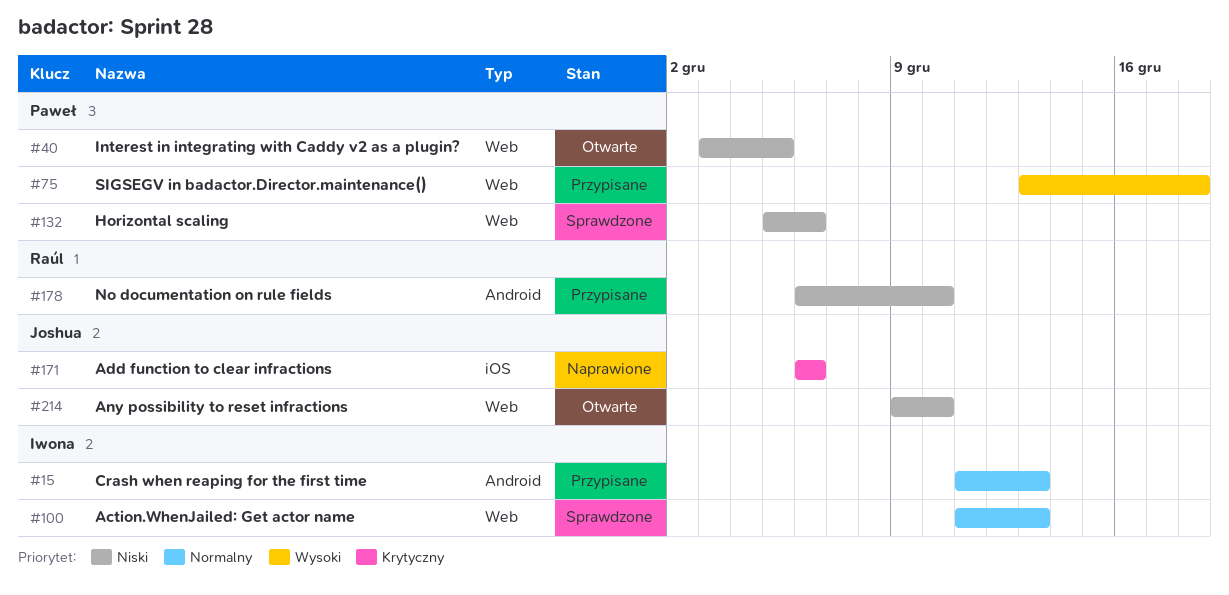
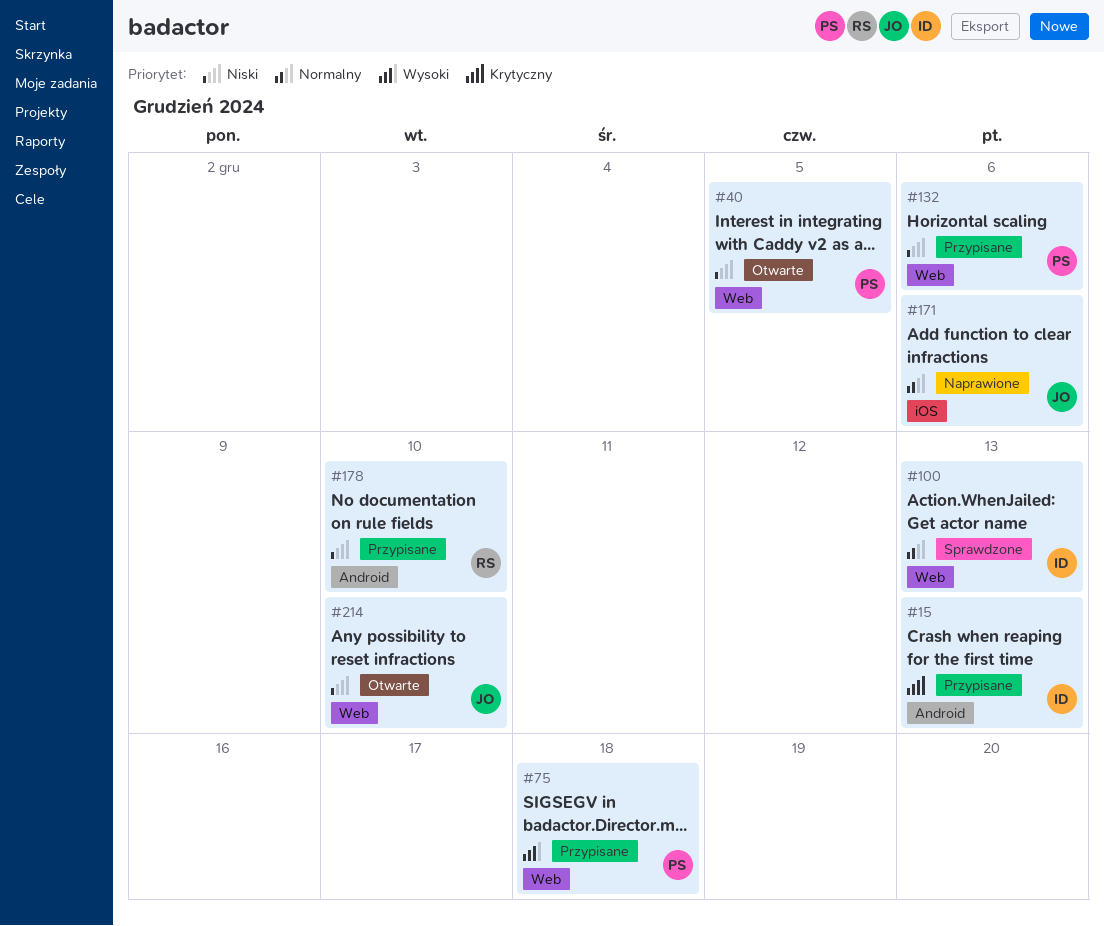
#15, priority: Normalny -> Krytyczny
#132, status: Sprawdzone -> Przypisane
#171, priority: Krytyczny -> Normalny

